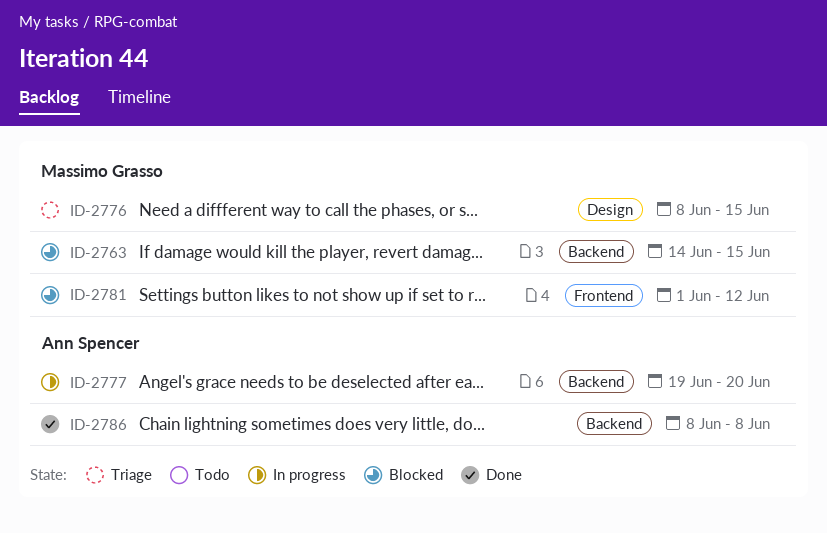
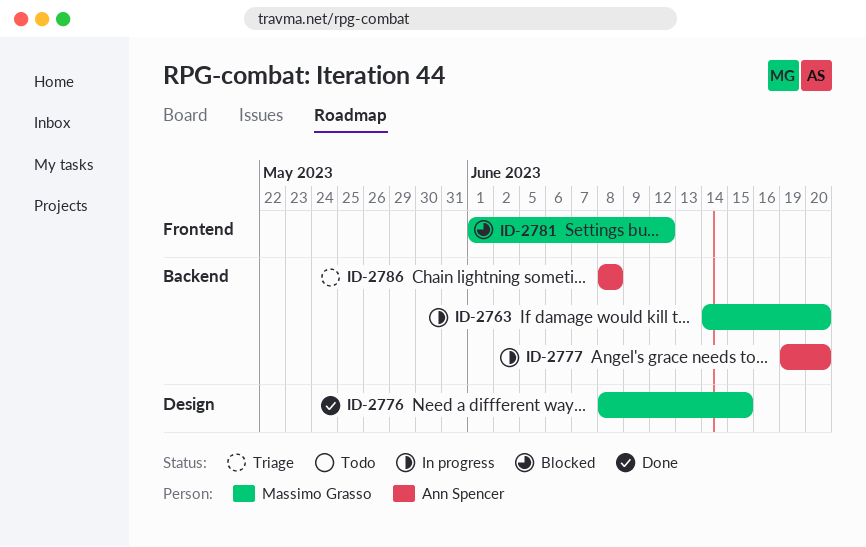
ID-2763, status: Blocked -> In progress
ID-2763, due: Jun 15 -> Jun 20
ID-2776, status: Triage -> Done
ID-2786, status: Done -> Triage

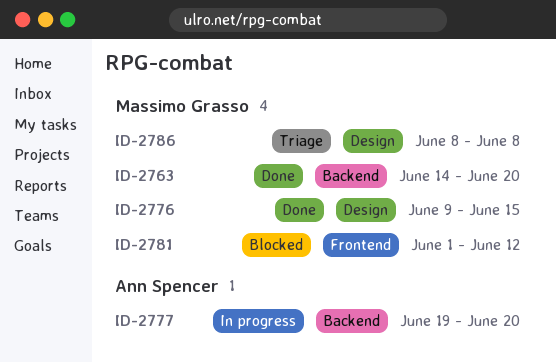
ID-2763, status: In progress -> Done
ID-2776, start: Jun 8 -> Jun 9
ID-2786, owner: Ann Spencer -> Massimo Grasso
ID-2786, label: Backend -> Design

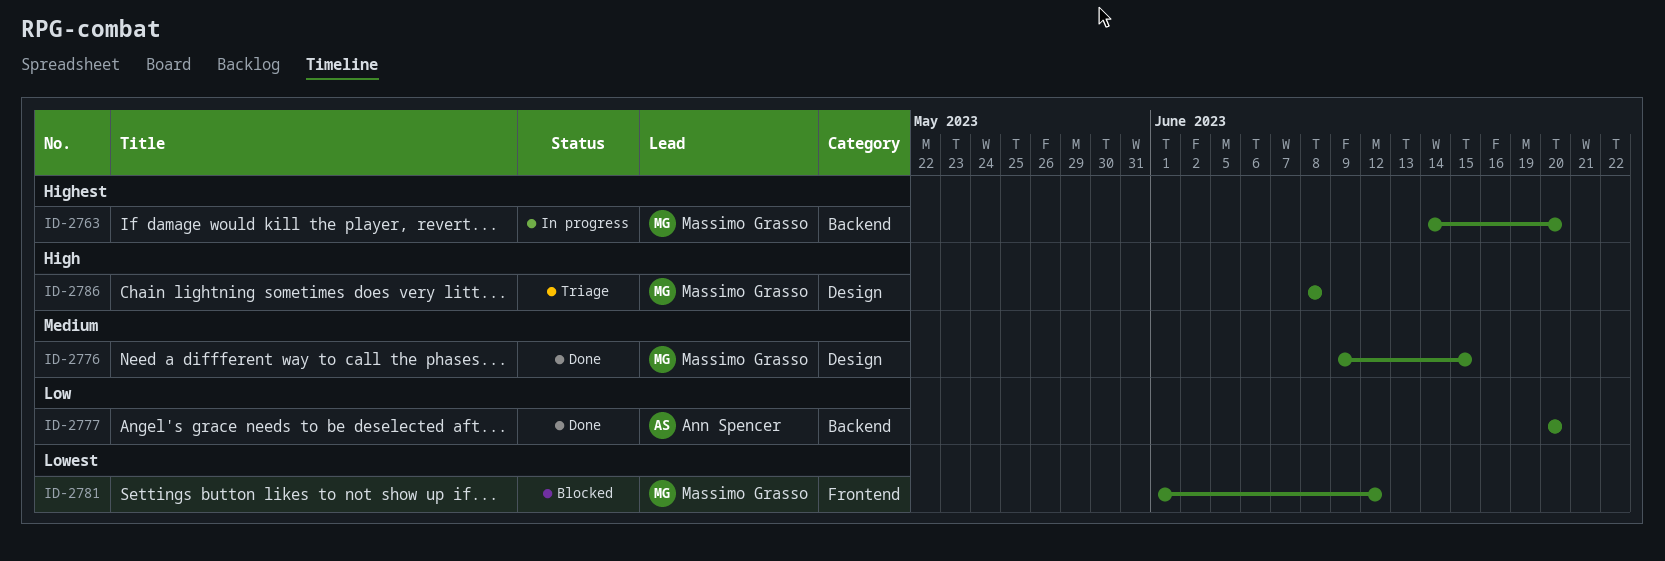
ID-2763, status: Done -> In progress
ID-2777, status: In progress -> Done
ID-2777, start: Jun 19 -> Jun 20

